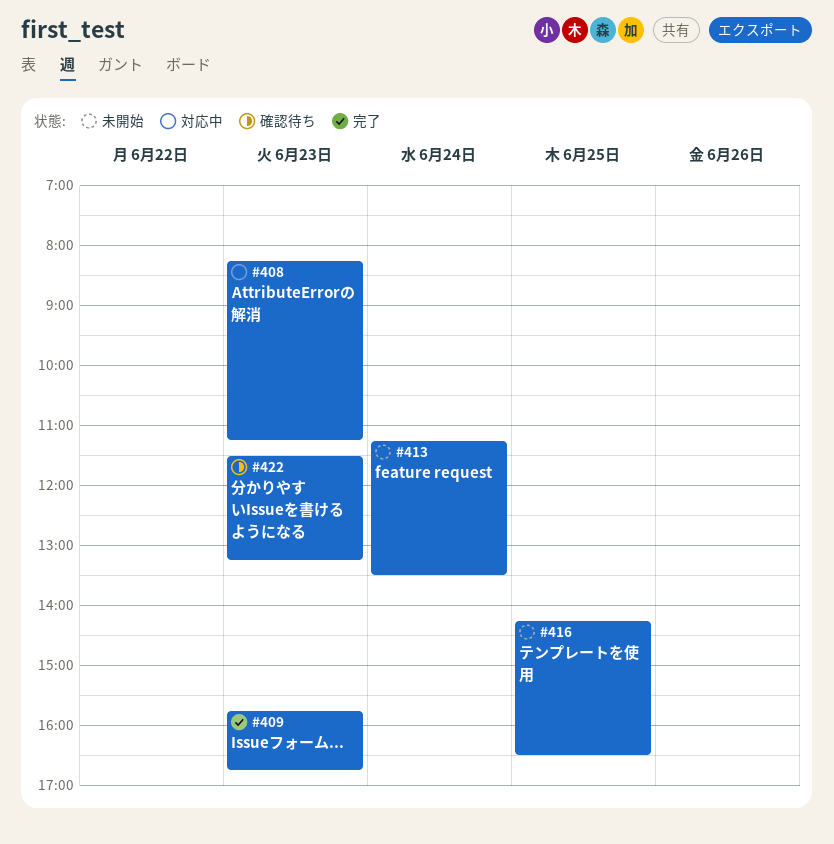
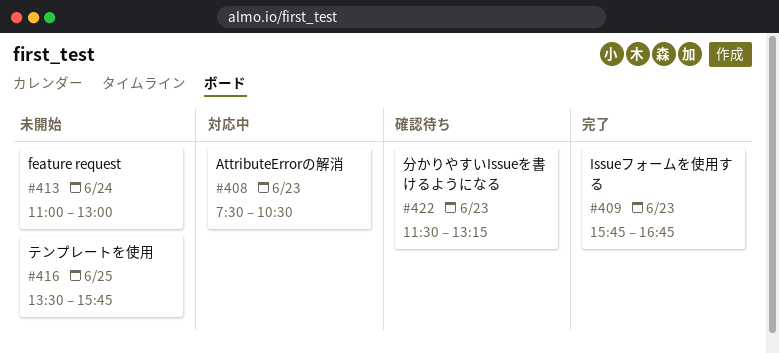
#408, begins: 08:15 -> 07:30
#408, ends: 11:15 -> 10:30
#413, begins: 11:15 -> 11:00
#413, ends: 13:30 -> 13:00
#416, begins: 14:15 -> 13:30
#416, ends: 16:30 -> 15:45

